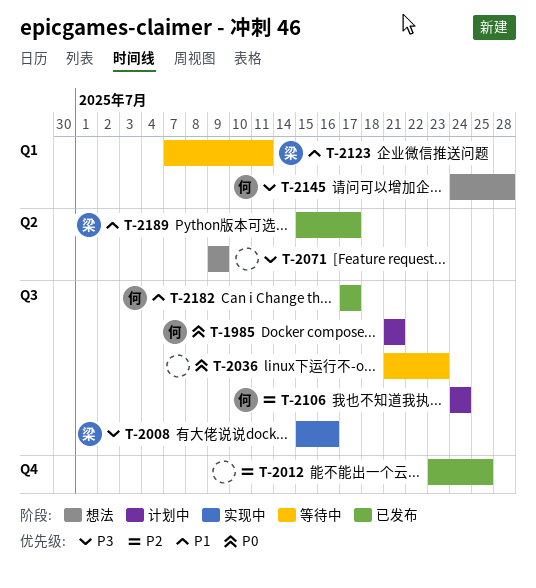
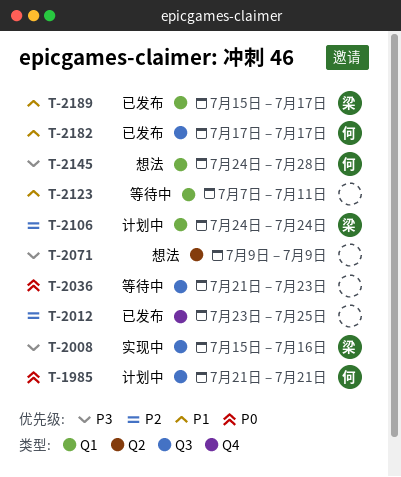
T-2106, owner: 何 -> 梁
T-2106, label: Q3 -> Q1
T-2123, owner: 梁 -> none
T-2189, label: Q2 -> Q1

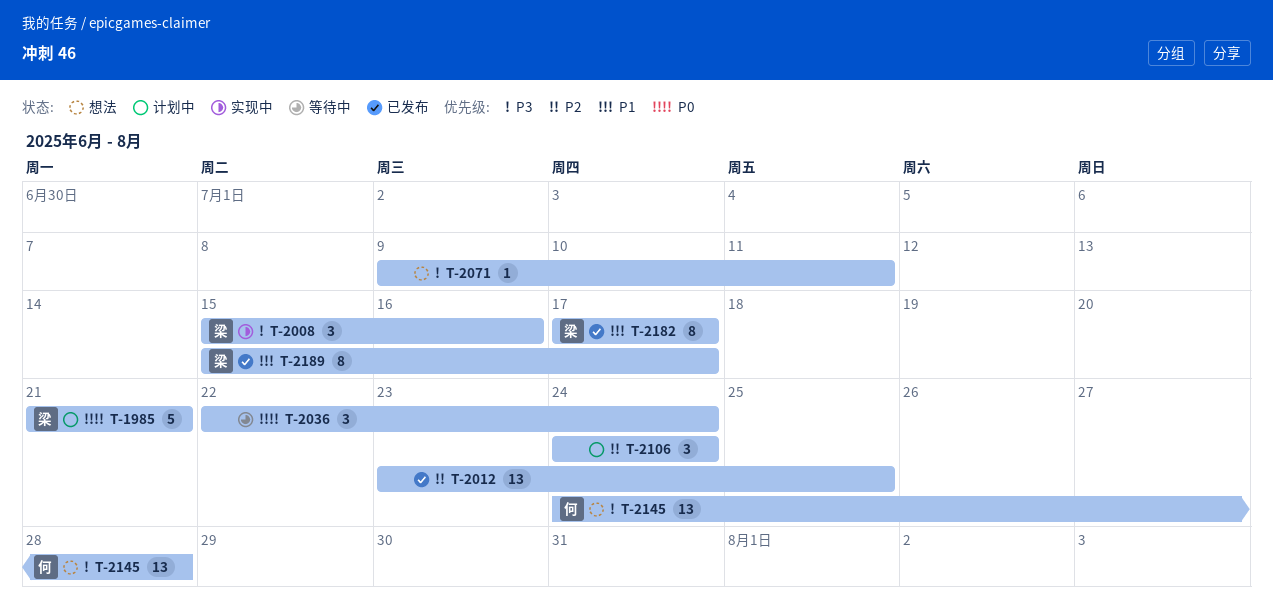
T-1985, owner: 何 -> 梁
T-2036, start: Jul 21 -> Jul 22
T-2036, due: Jul 23 -> Jul 24
T-2071, due: Jul 9 -> Jul 11
T-2106, owner: 梁 -> none
T-2123: present -> none
T-2182, owner: 何 -> 梁

